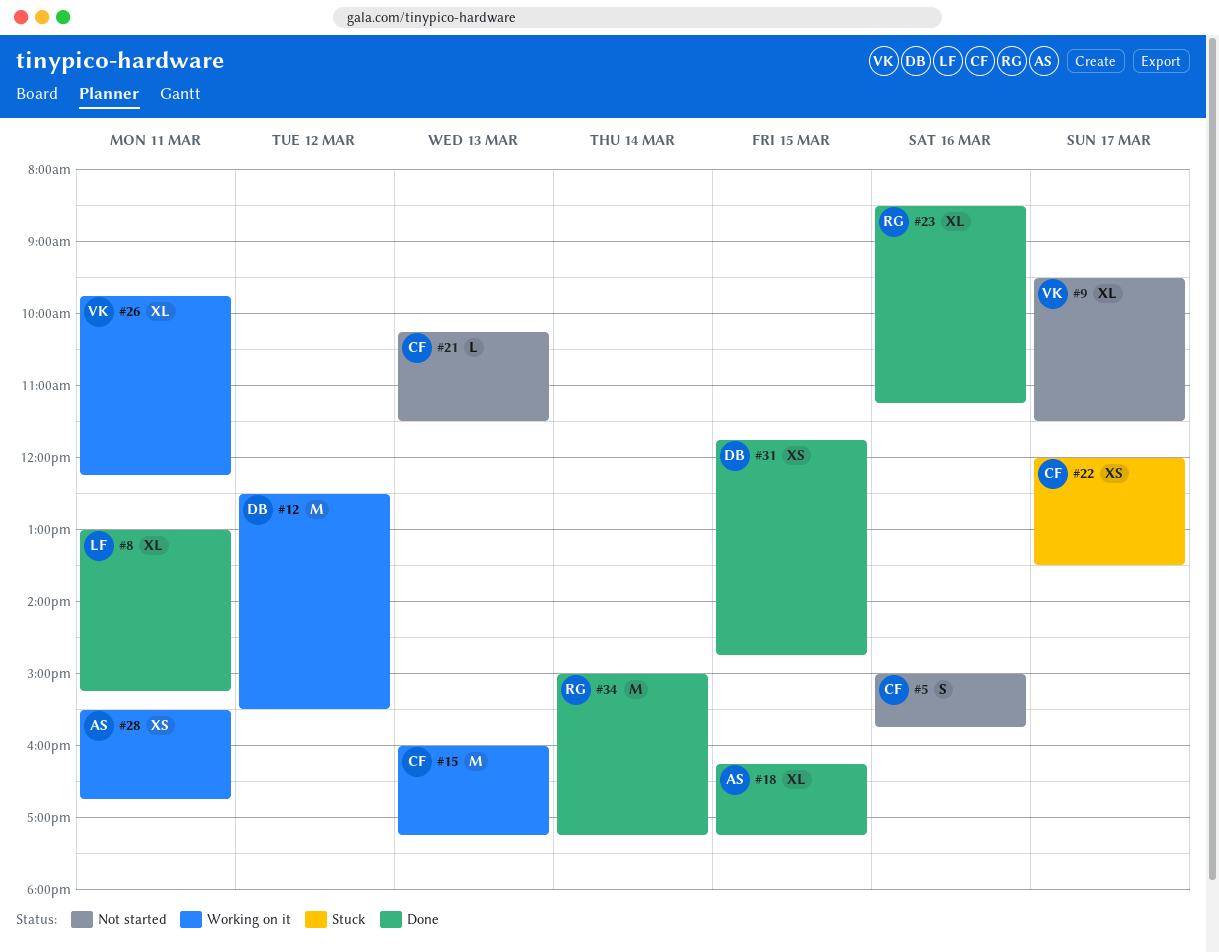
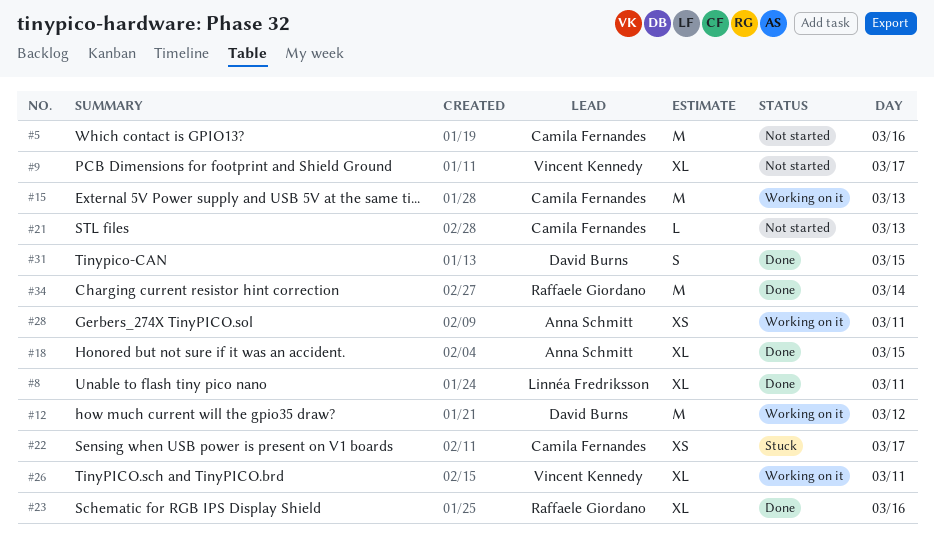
#5, estimate: S -> M
#31, estimate: XS -> S

